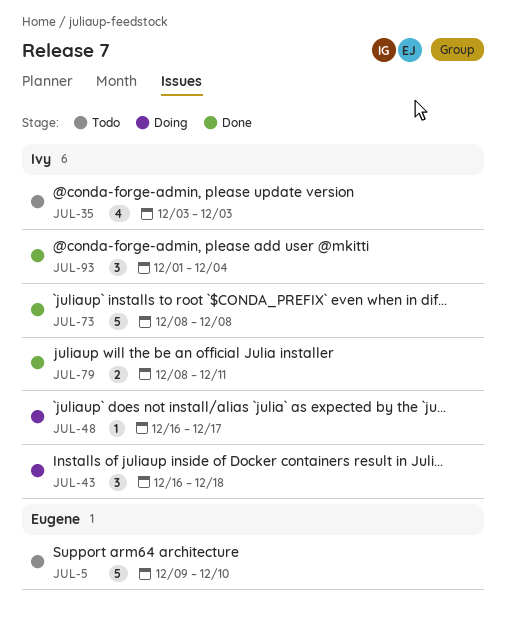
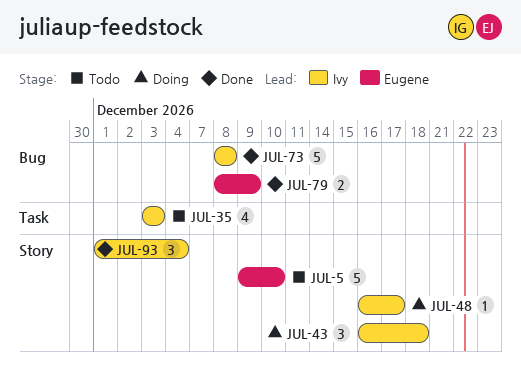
JUL-79, owner: Ivy -> Eugene
JUL-79, due: Dec 11 -> Dec 9

